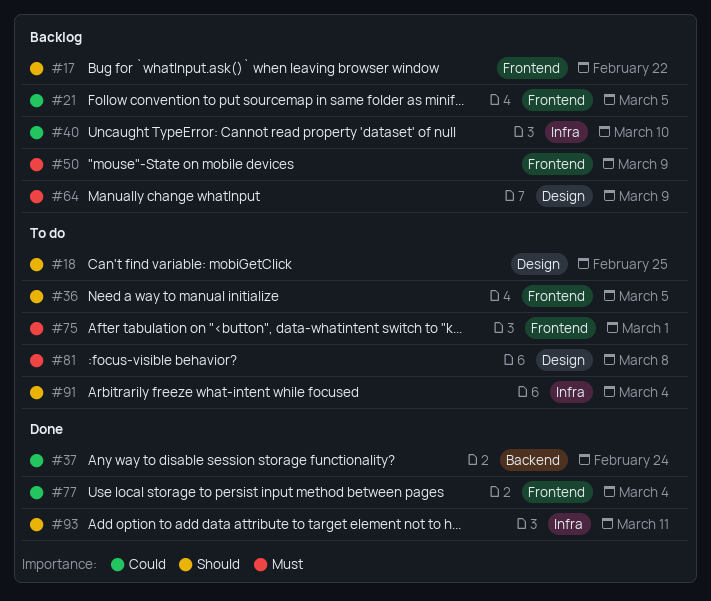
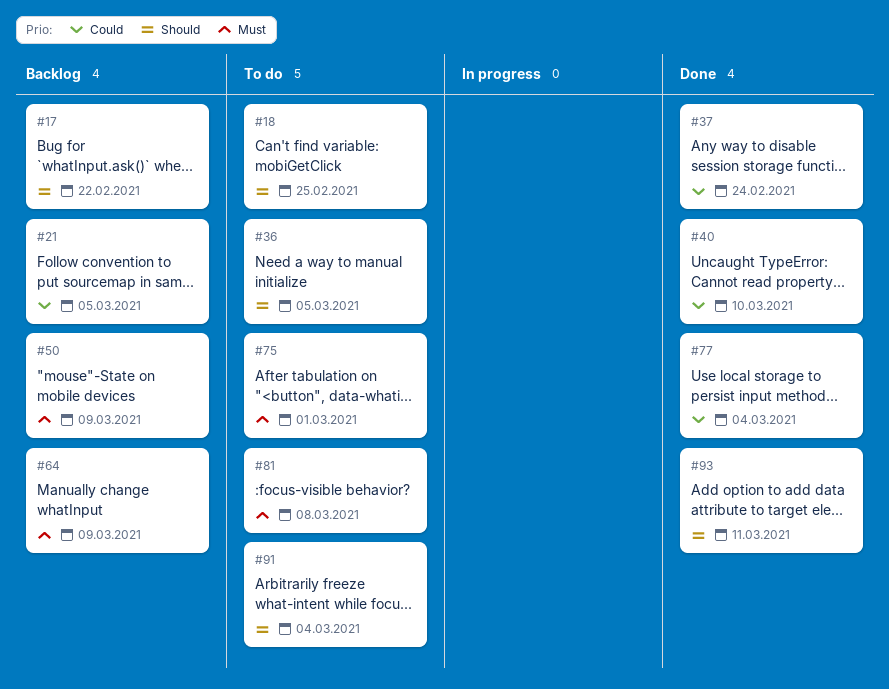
#40, status: Backlog -> Done

